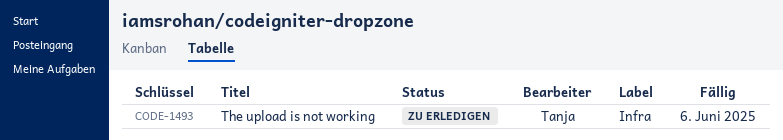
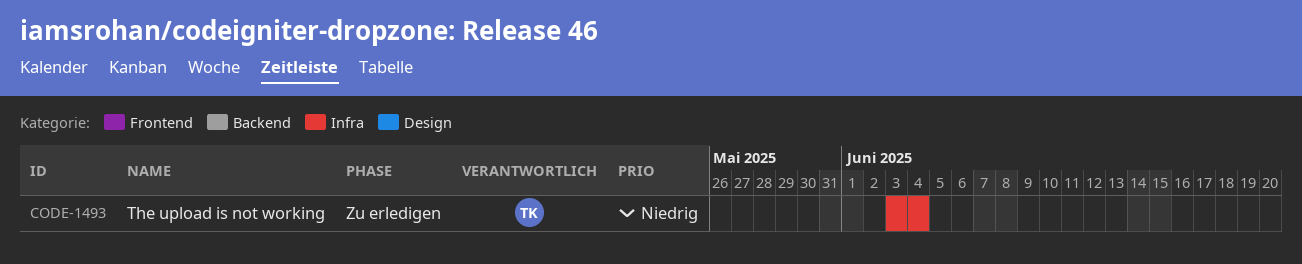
CODE-1493, due: Jun 6 -> Jun 4

